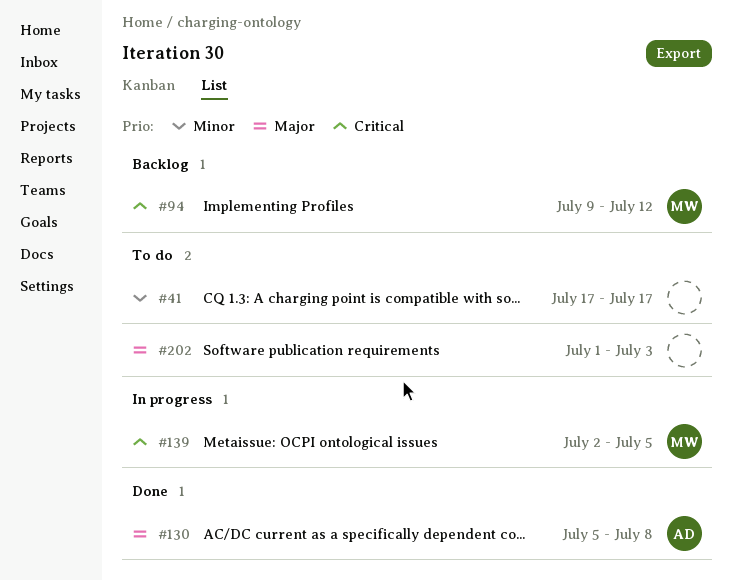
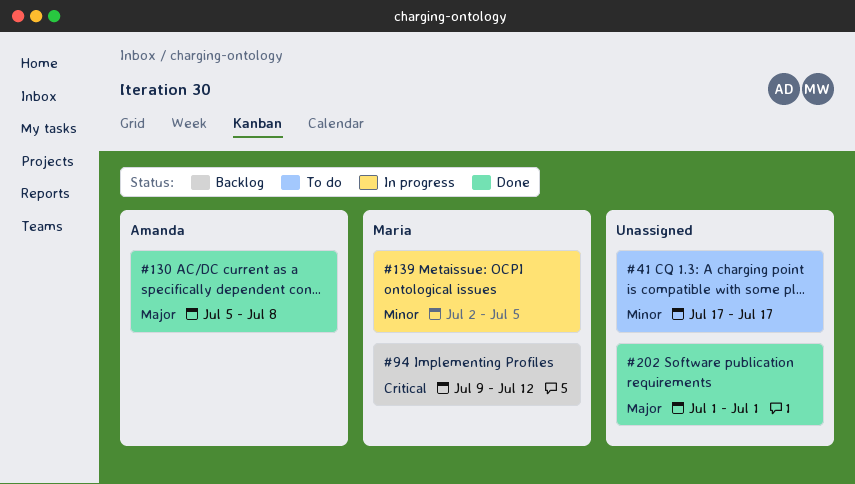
#139, priority: Critical -> Minor
#202, status: To do -> Done
#202, due: Jul 3 -> Jul 1

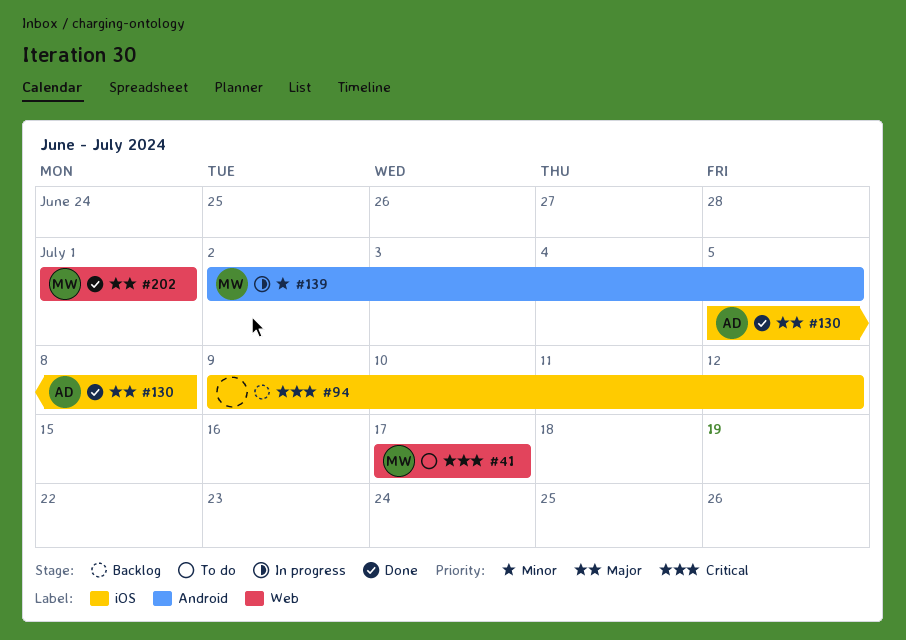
#41, owner: none -> Maria
#41, priority: Minor -> Critical
#94, owner: Maria -> none
#202, owner: none -> Maria

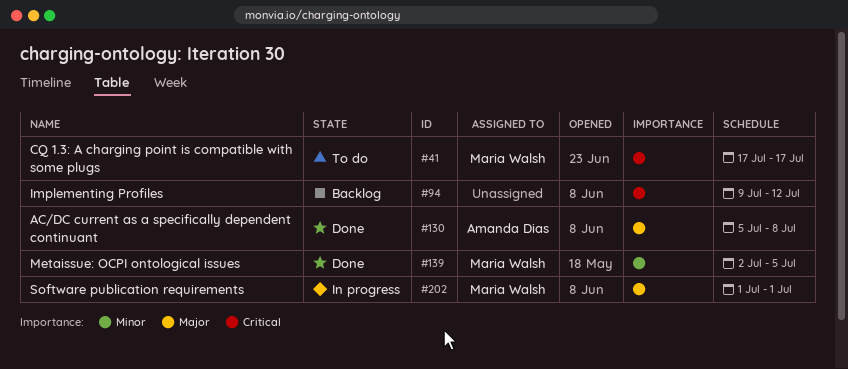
#139, status: In progress -> Done
#202, status: Done -> In progress

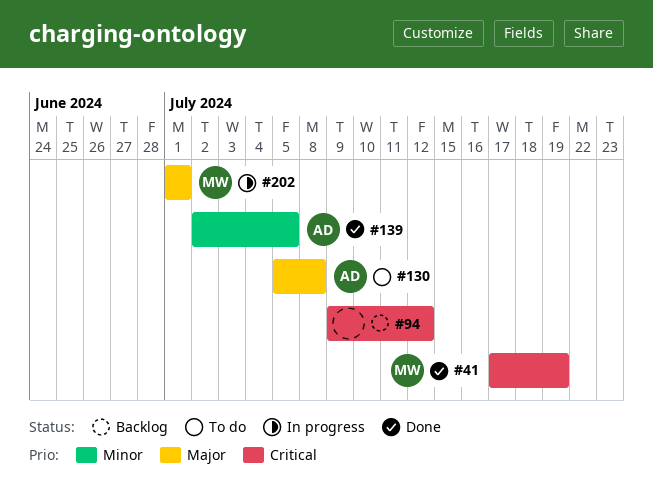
#41, status: To do -> Done
#41, due: Jul 17 -> Jul 19
#130, status: Done -> To do
#139, owner: Maria Walsh -> Amanda Dias

